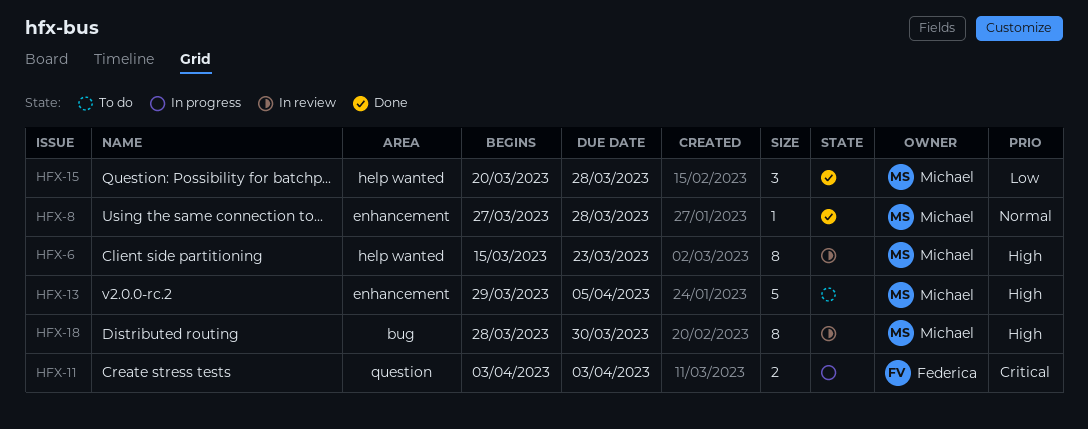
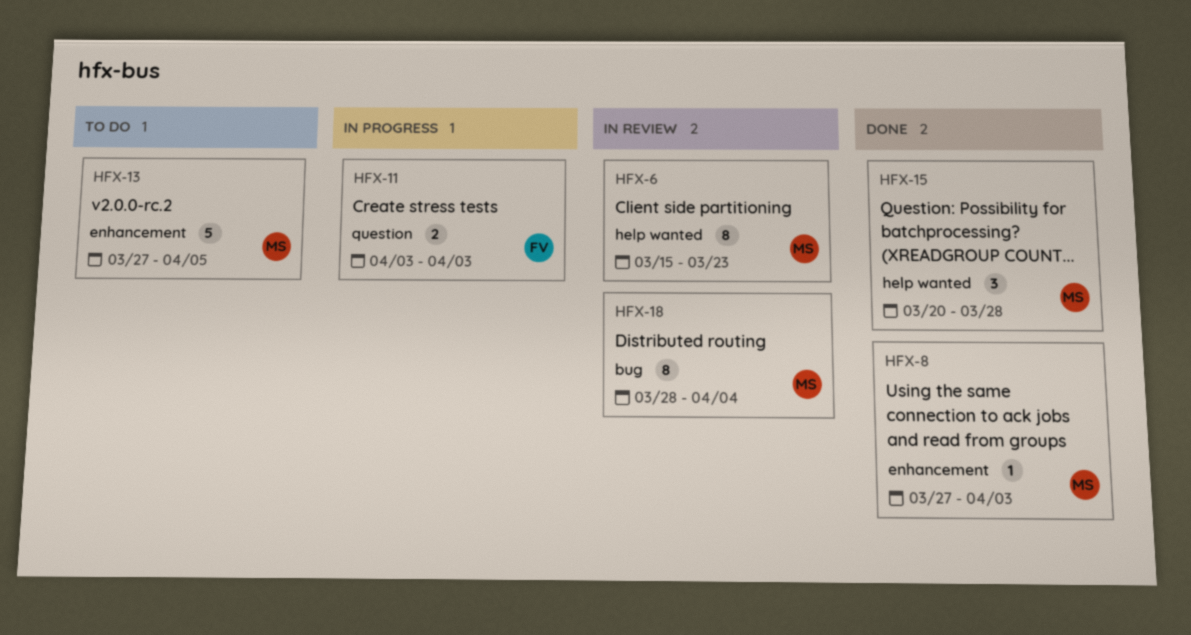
HFX-8, due: Mar 28 -> Apr 3
HFX-13, start: Mar 29 -> Mar 27
HFX-18, due: Mar 30 -> Apr 4

